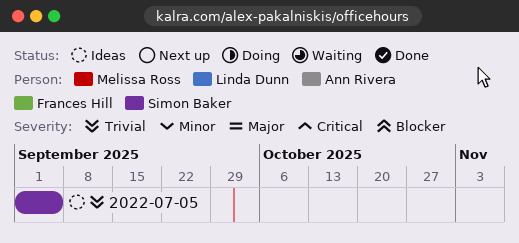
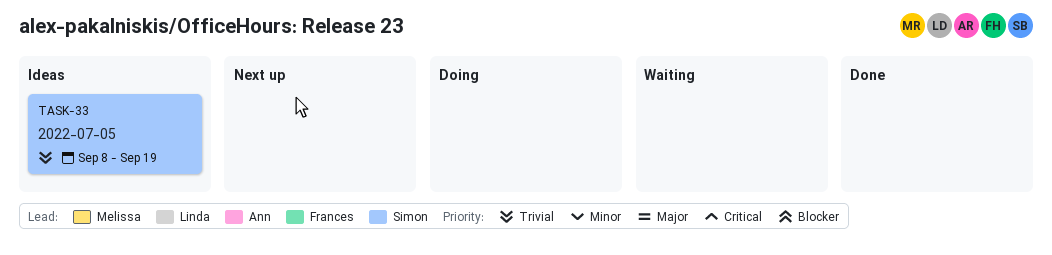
2022-07-05, start: Sep 1 -> Sep 8
2022-07-05, due: Sep 5 -> Sep 19

